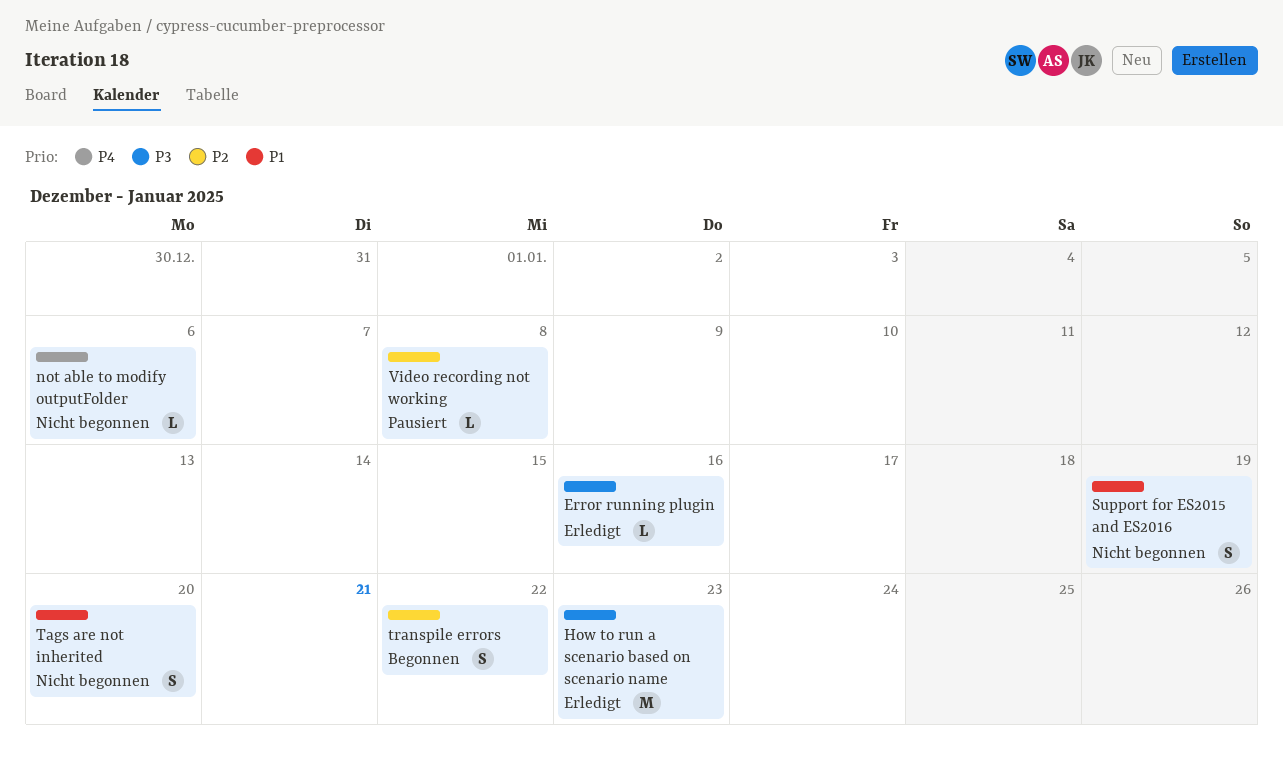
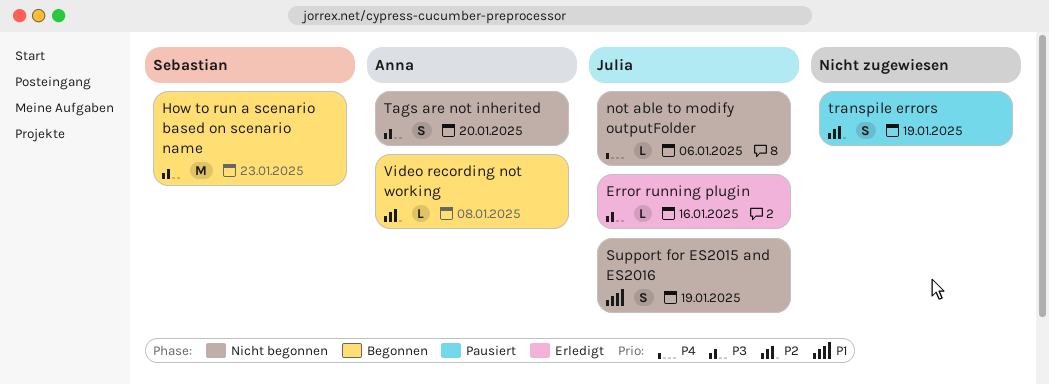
How to run a scenario based on scenario name, status: Erledigt -> Begonnen
Tags are not inherited, priority: P1 -> P3
transpile errors, status: Begonnen -> Pausiert
transpile errors, due: Jan 22 -> Jan 19
Video recording not working, status: Pausiert -> Begonnen

